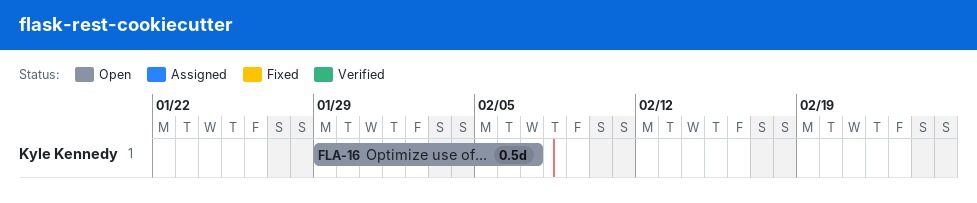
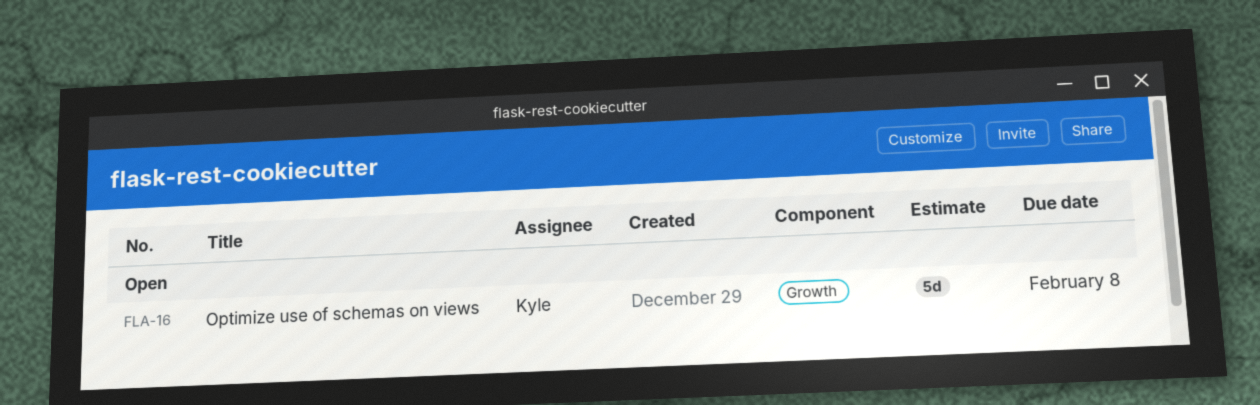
FLA-16, estimate: 0.5d -> 5d
FLA-16, due: Feb 7 -> Feb 8

